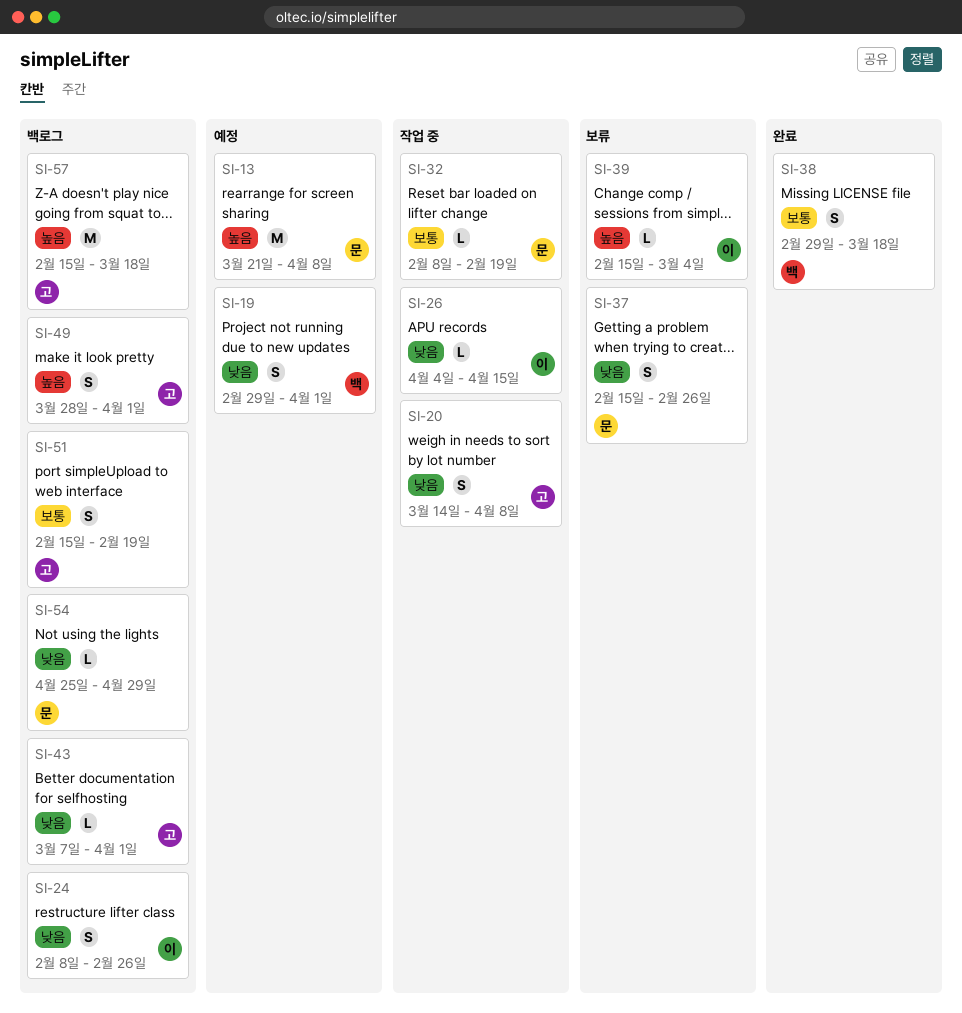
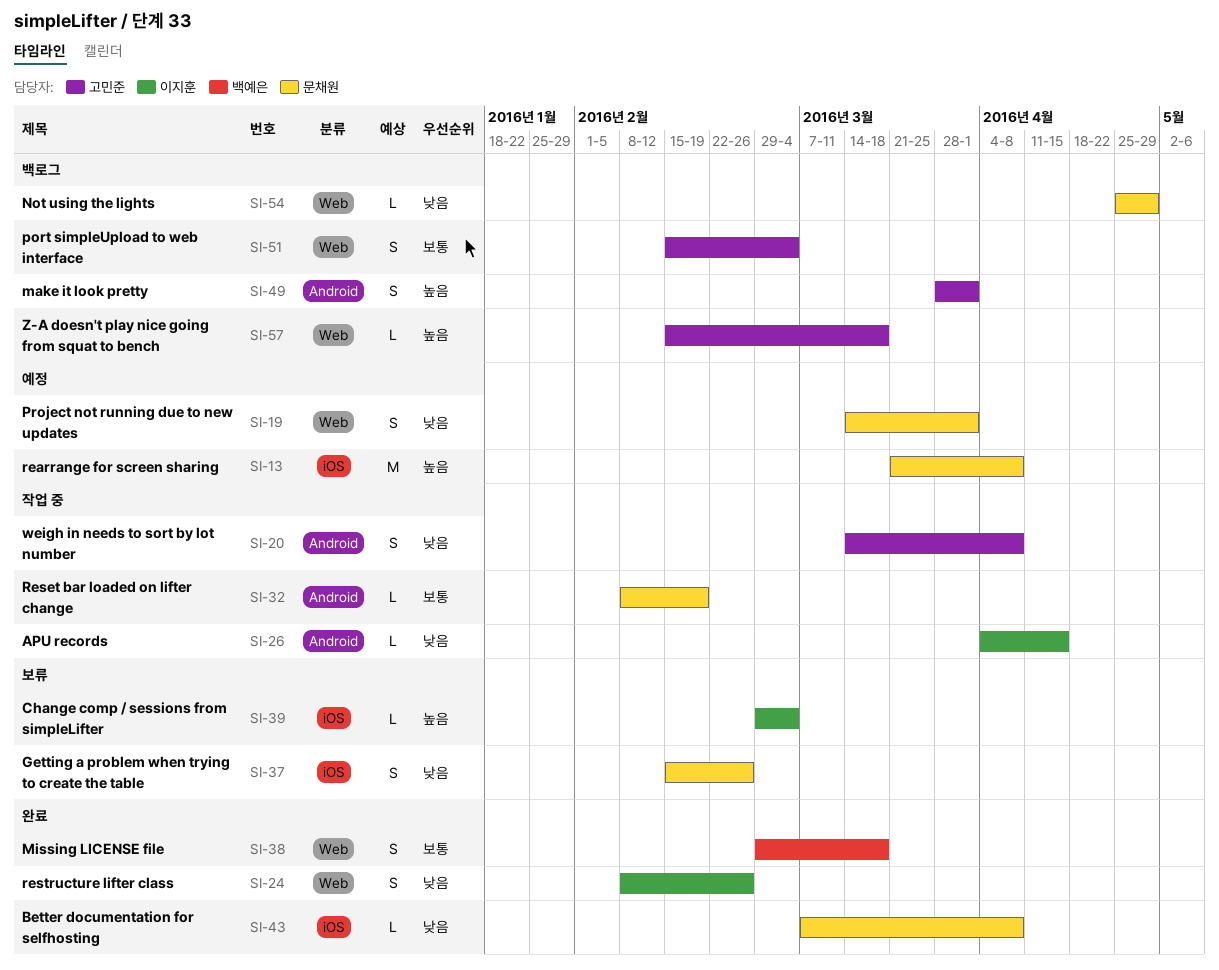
SI-19, owner: 백예은 -> 문채원
SI-19, start: Feb 29 -> Mar 14
SI-24, status: 백로그 -> 완료
SI-39, start: Feb 15 -> Feb 29
SI-43, status: 백로그 -> 완료
SI-43, owner: 고민준 -> 문채원
SI-43, due: Apr 1 -> Apr 8
SI-51, due: Feb 19 -> Mar 4
SI-57, estimate: M -> L

